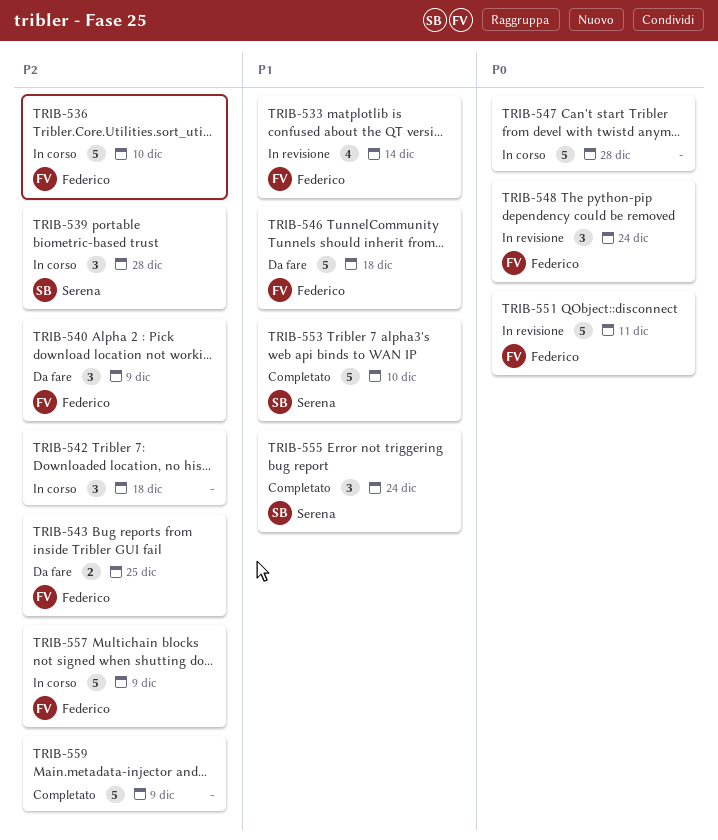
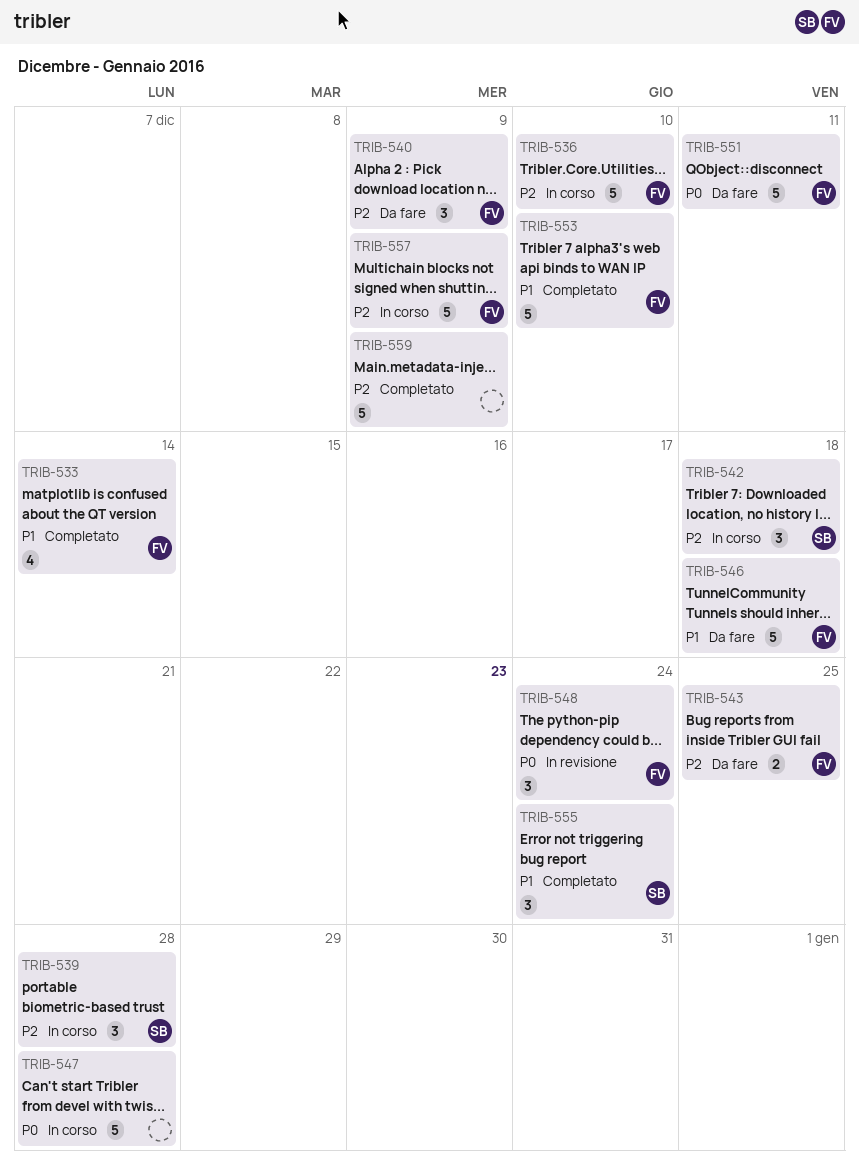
TRIB-533, status: In revisione -> Completato
TRIB-542, owner: none -> Serena
TRIB-551, status: In revisione -> Da fare
TRIB-553, owner: Serena -> Federico

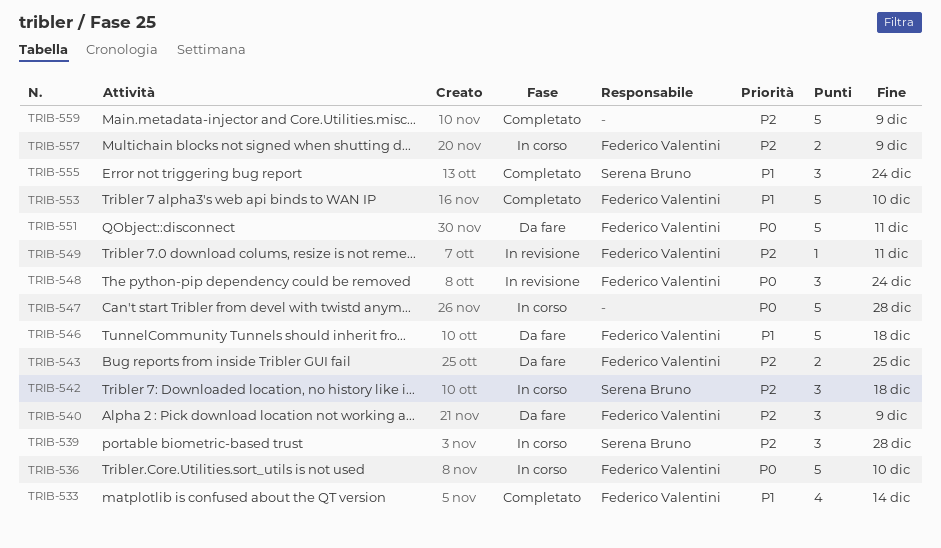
TRIB-536, priority: P2 -> P0
TRIB-549: none -> present
TRIB-557, estimate: 5 -> 2

